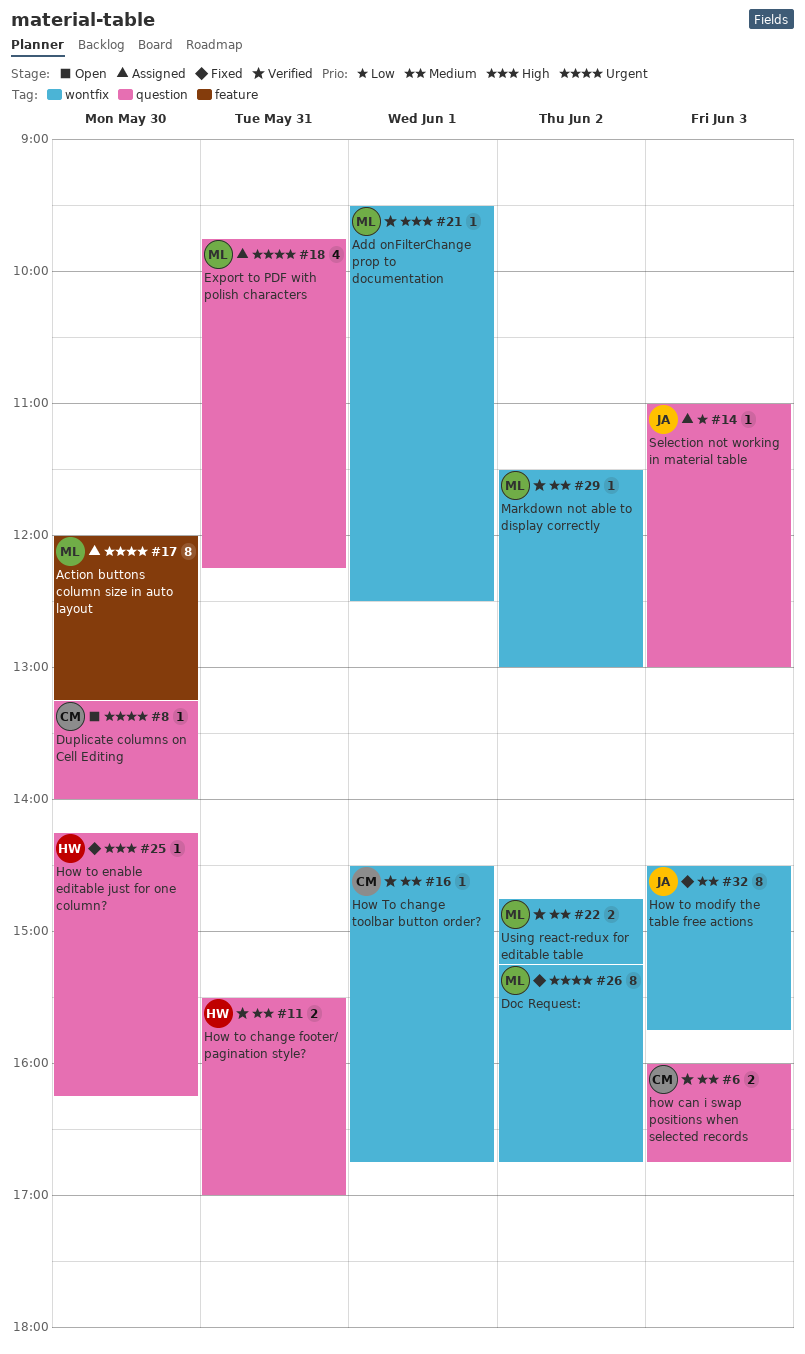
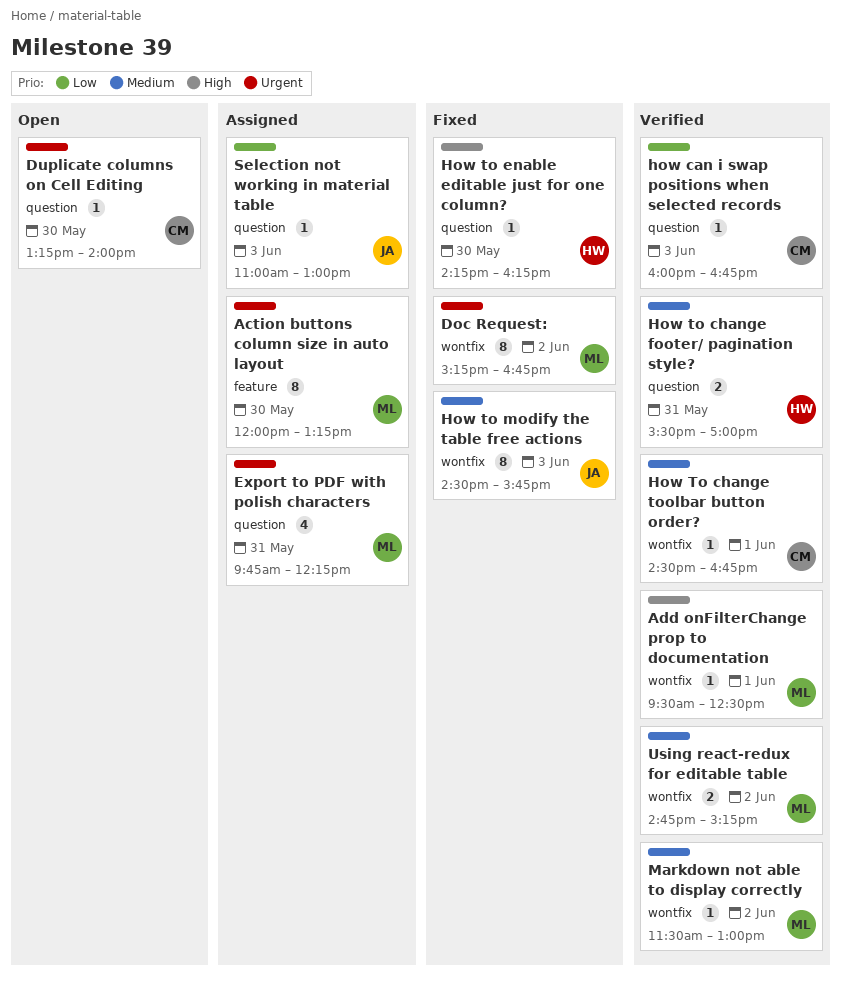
how can i swap positions when selected records, priority: Medium -> Low
how can i swap positions when selected records, estimate: 2 -> 1

